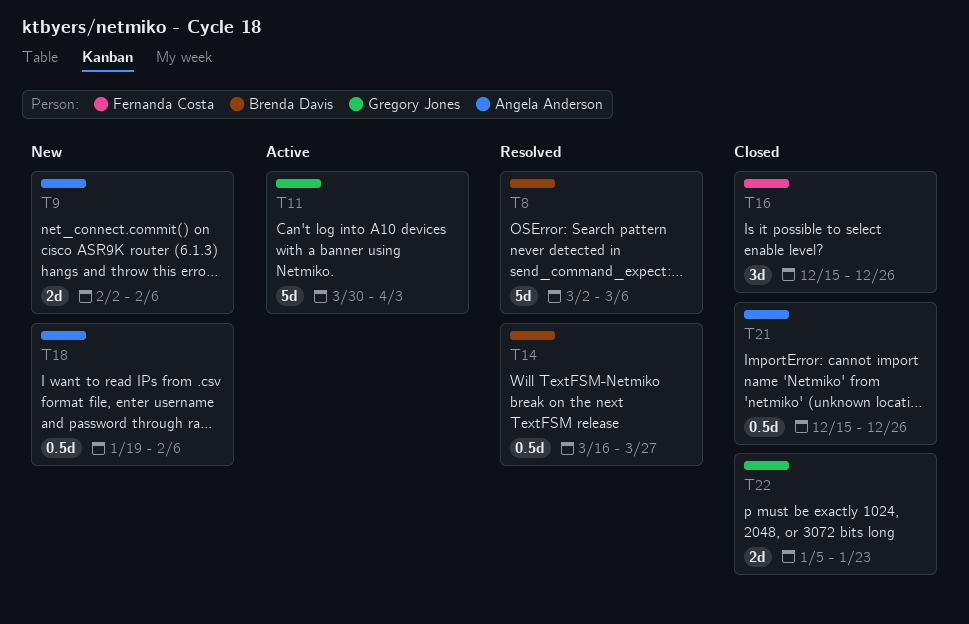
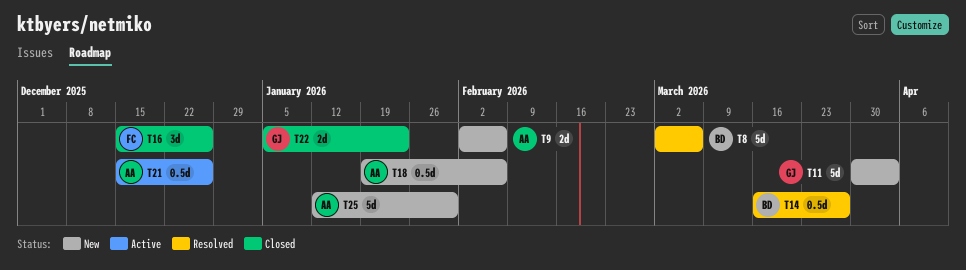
T11, status: Active -> New
T21, status: Closed -> Active
T25: none -> present

